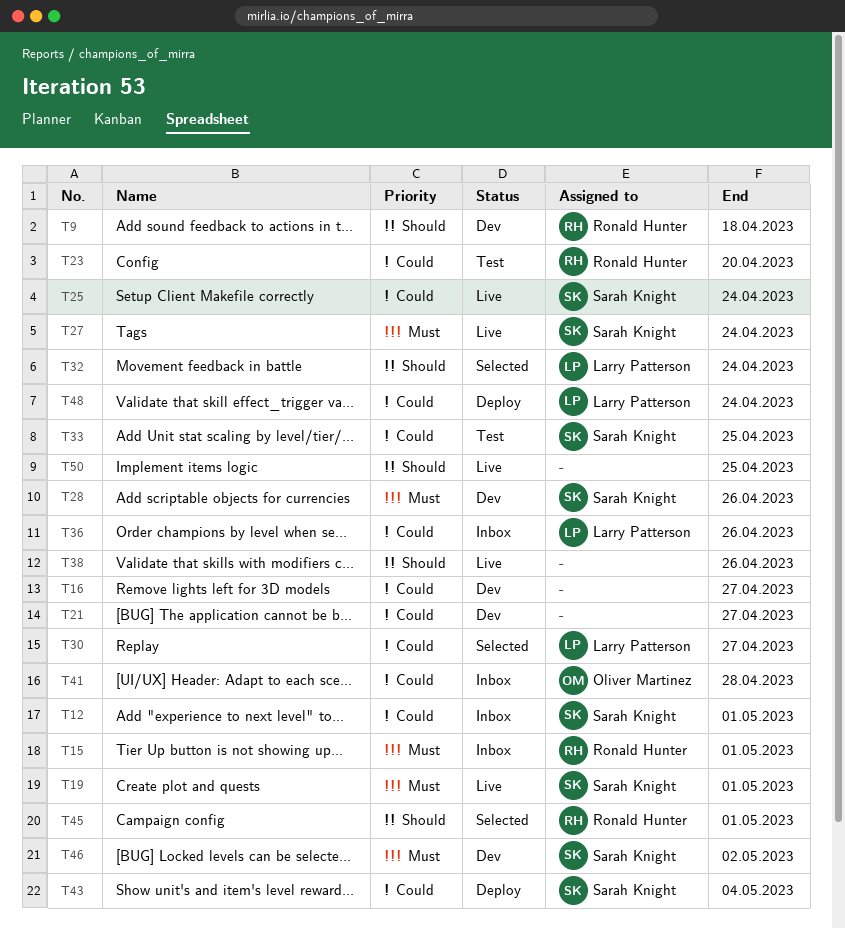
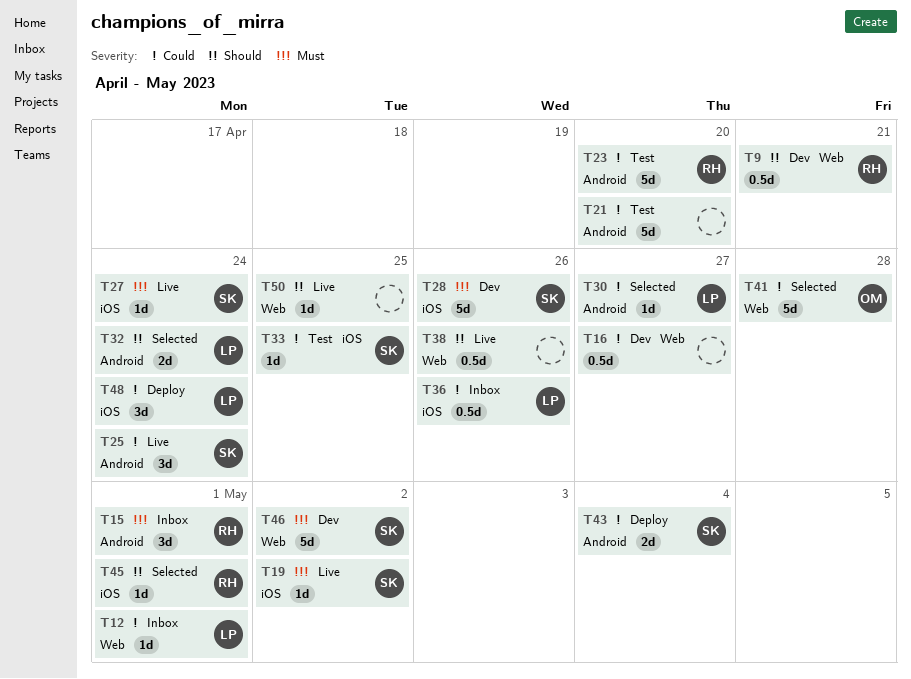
T9, due: Apr 18 -> Apr 21
T12, owner: Sarah Knight -> Larry Patterson
T19, due: May 1 -> May 2
T21, status: Dev -> Test
T21, due: Apr 27 -> Apr 20
T41, status: Inbox -> Selected

